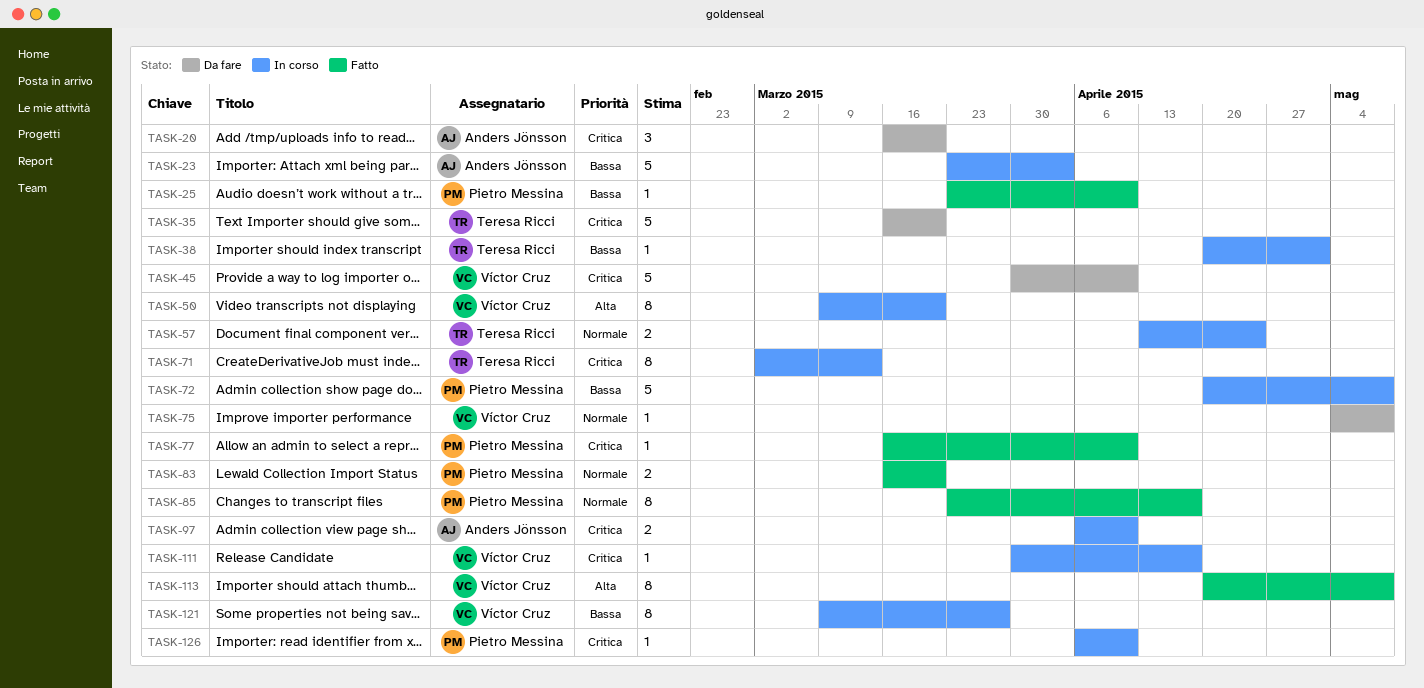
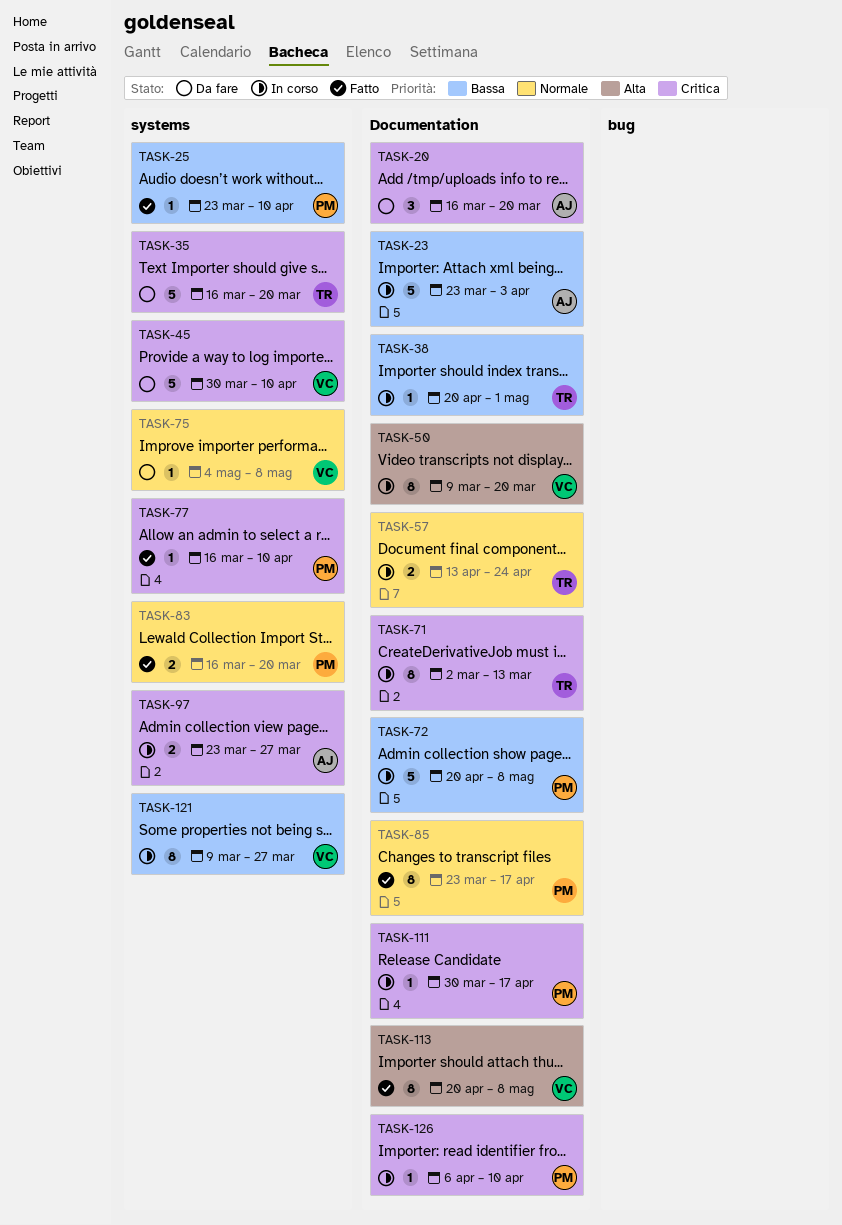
TASK-97, start: Apr 6 -> Mar 23
TASK-97, due: Apr 10 -> Mar 27
TASK-111, owner: Víctor Cruz -> Pietro Messina

